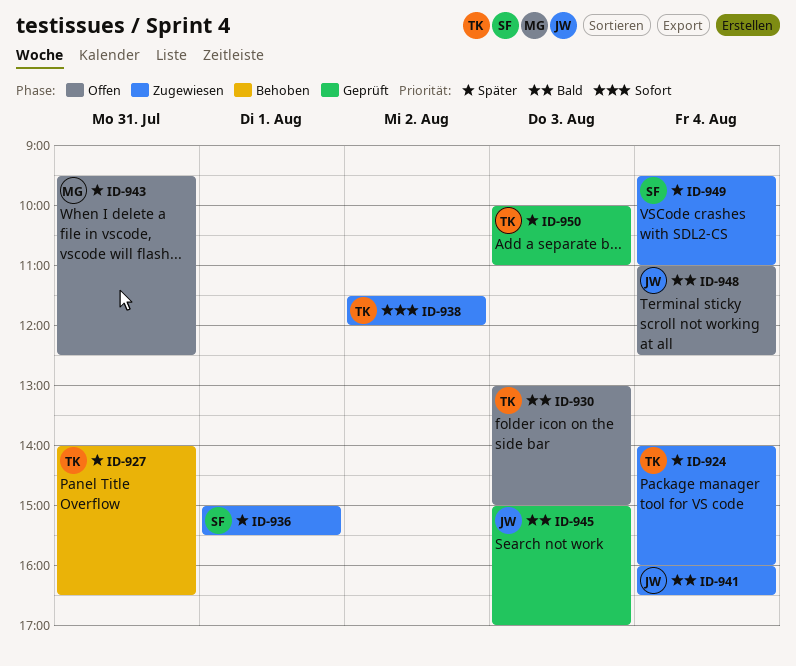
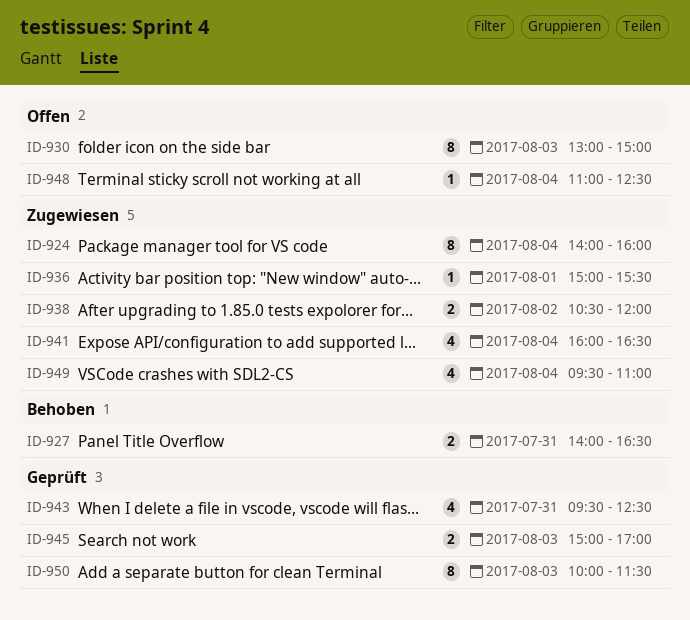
ID-938, begins: 11:30 -> 10:30
ID-943, status: Offen -> Geprüft
ID-950, ends: 11:00 -> 11:30

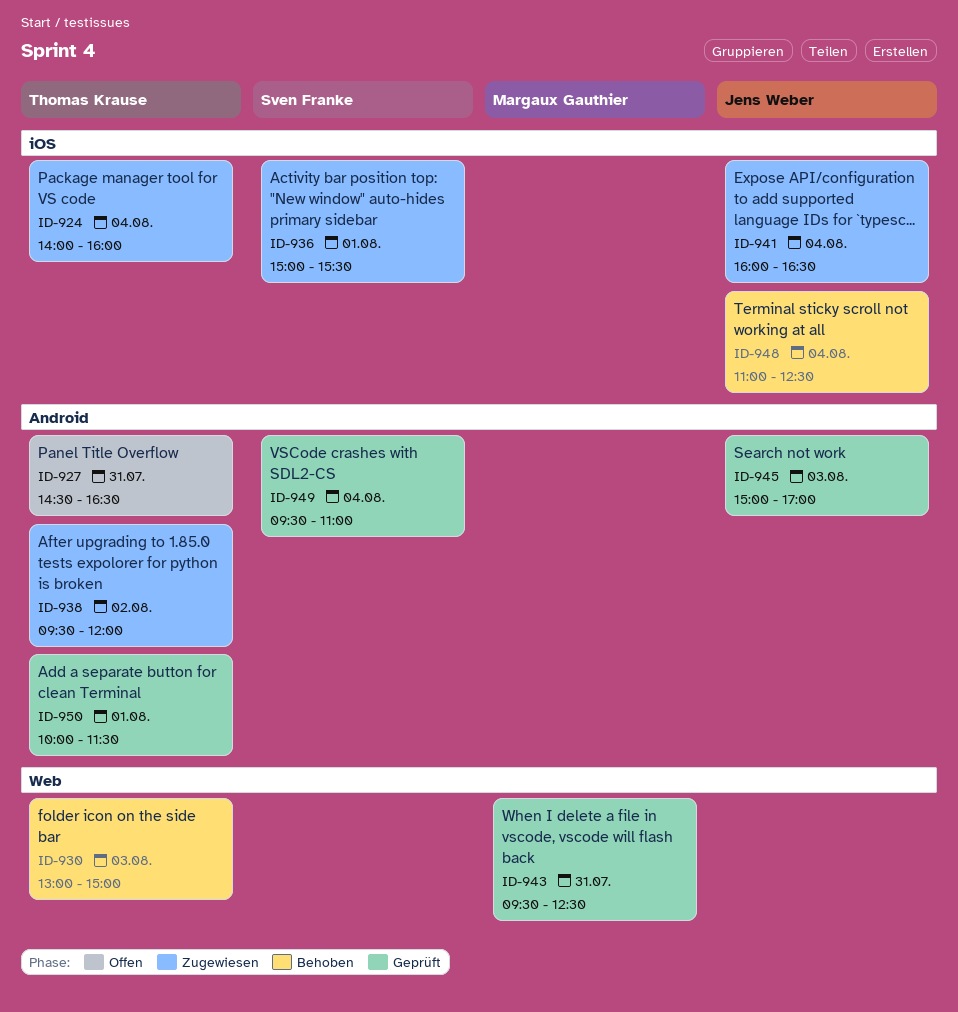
ID-927, status: Behoben -> Offen
ID-927, begins: 14:00 -> 14:30
ID-930, status: Offen -> Behoben
ID-938, begins: 10:30 -> 09:30
ID-948, status: Offen -> Behoben
ID-949, status: Zugewiesen -> Geprüft
ID-950, day: Aug 3 -> Aug 1

